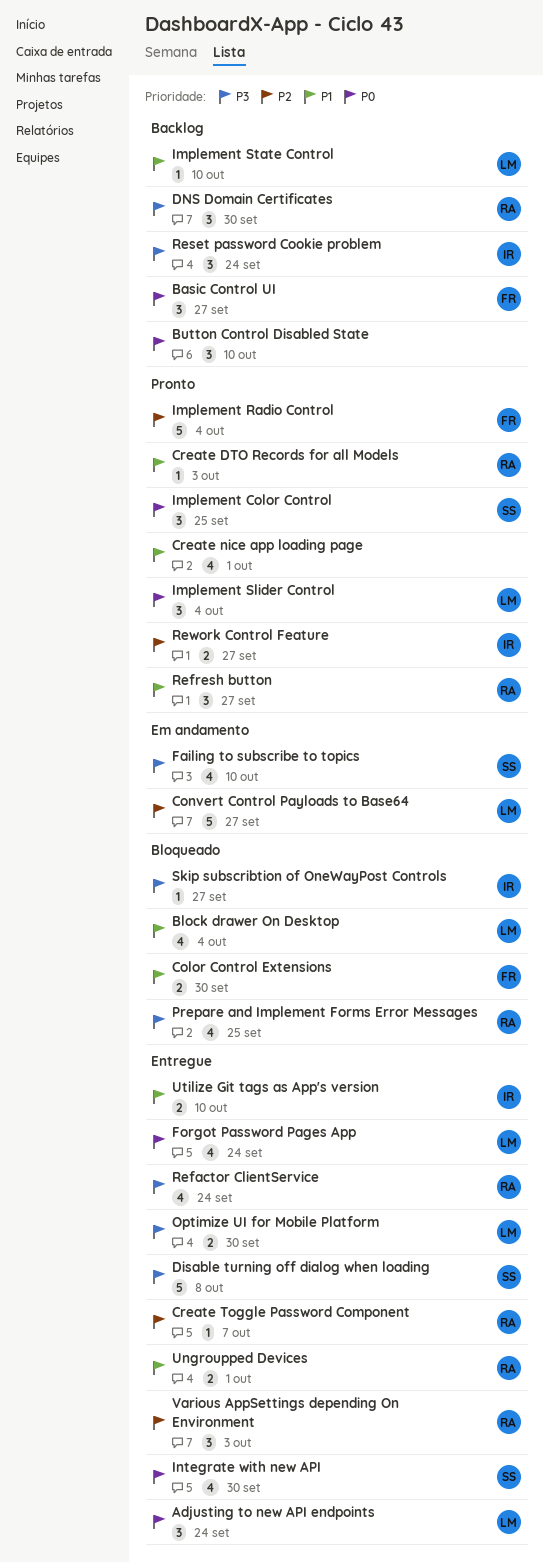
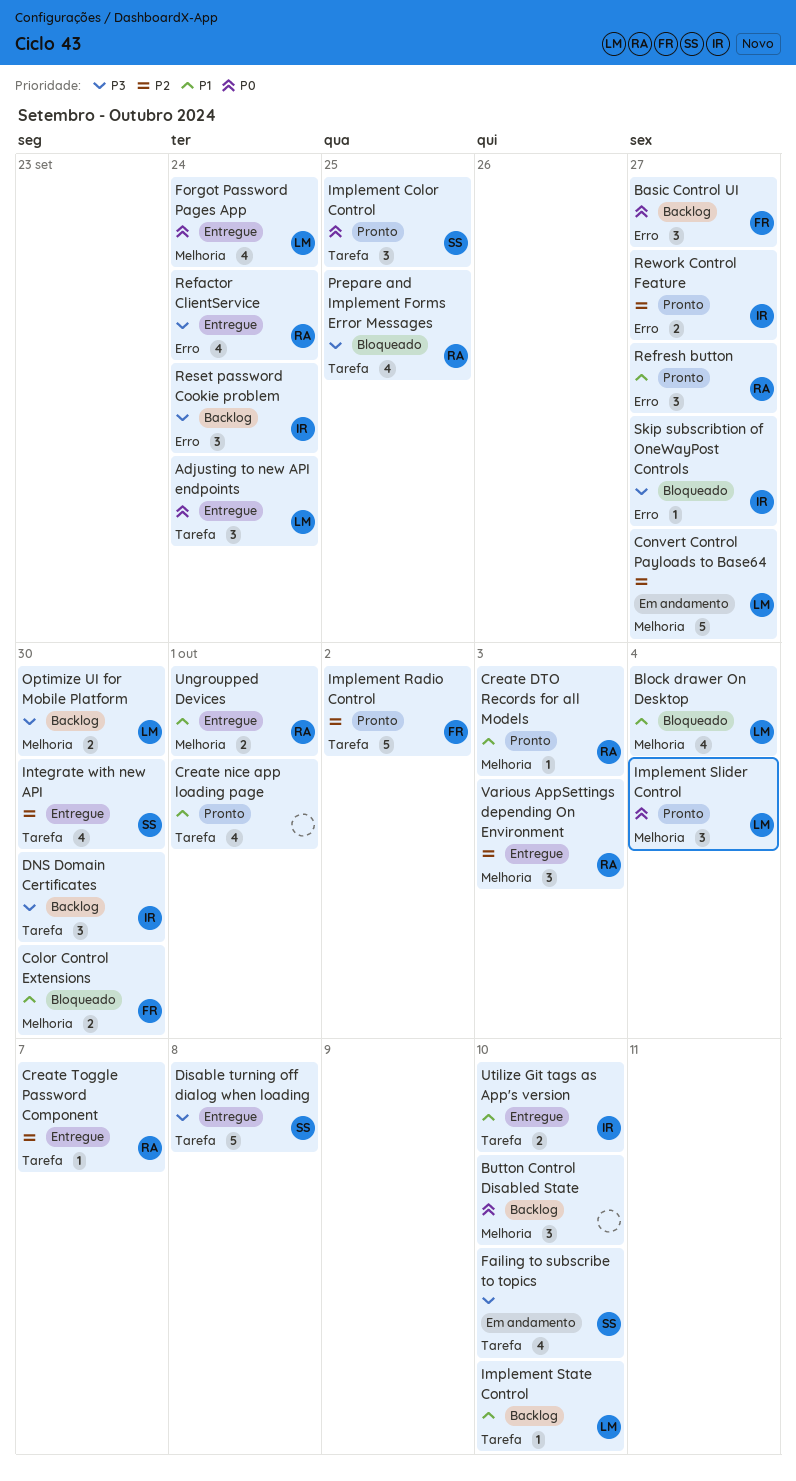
DNS Domain Certificates, owner: RA -> IR
Implement Radio Control, due: Oct 4 -> Oct 2
Integrate with new API, priority: P0 -> P2
Optimize UI for Mobile Platform, status: Entregue -> Backlog

